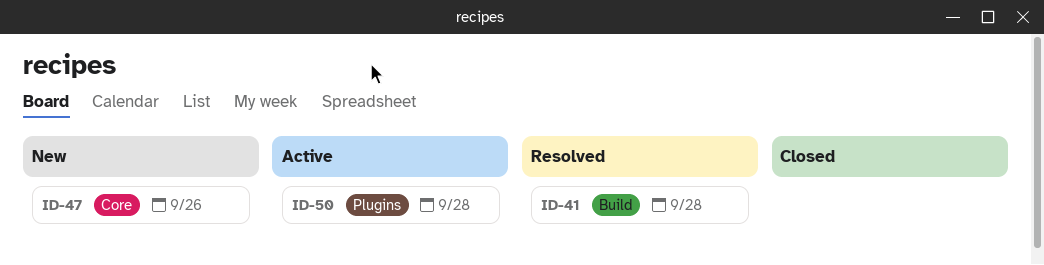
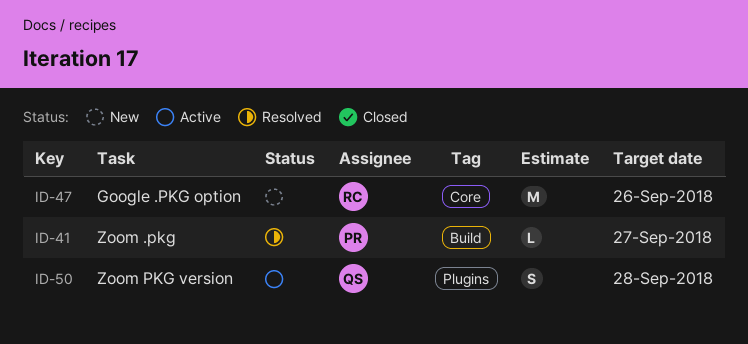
ID-41, due: Sep 28 -> Sep 27

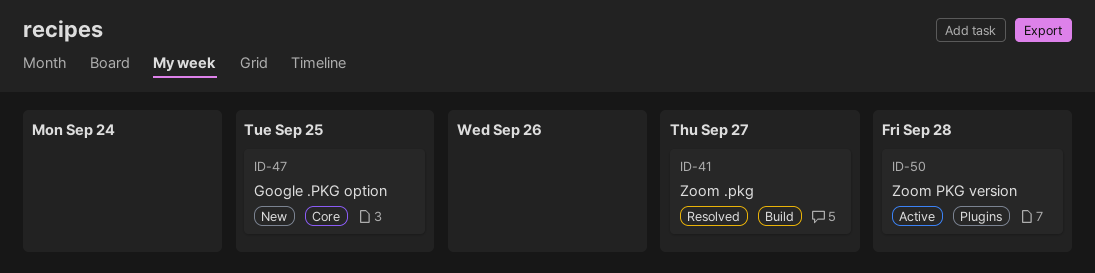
ID-47, due: Sep 26 -> Sep 25

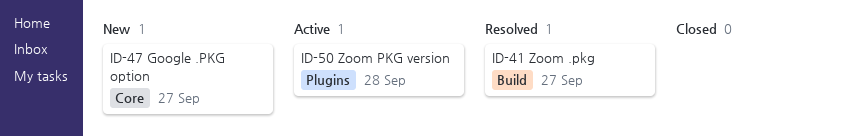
ID-47, due: Sep 25 -> Sep 27

